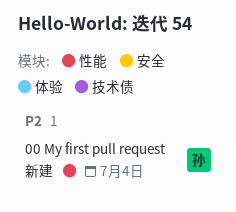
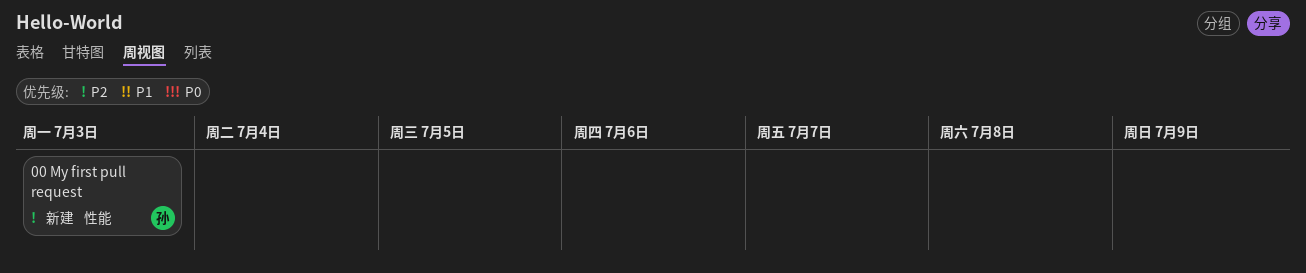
00 My first pull request, due: Jul 4 -> Jul 3

